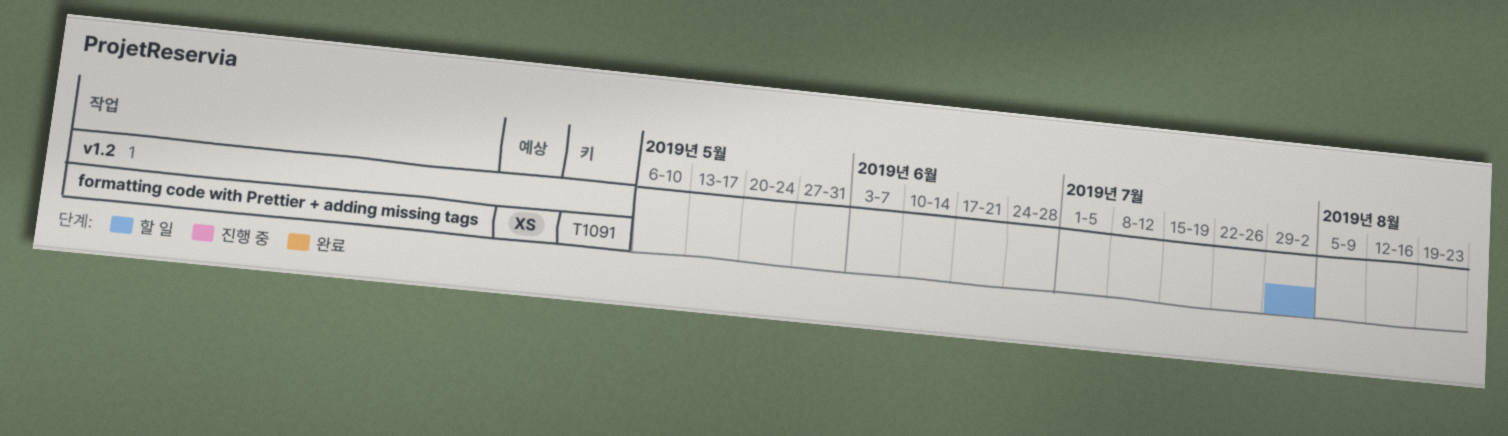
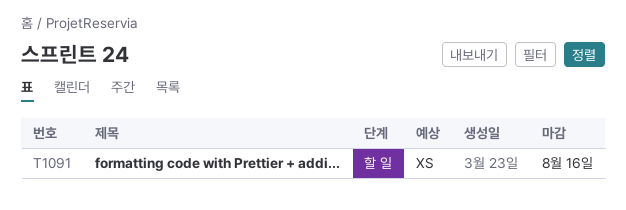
T1091, due: Aug 2 -> Aug 16

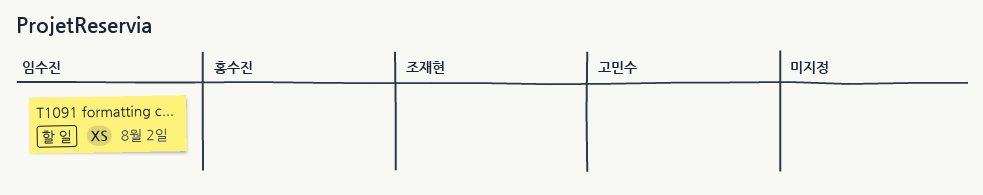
T1091, due: Aug 16 -> Aug 2

